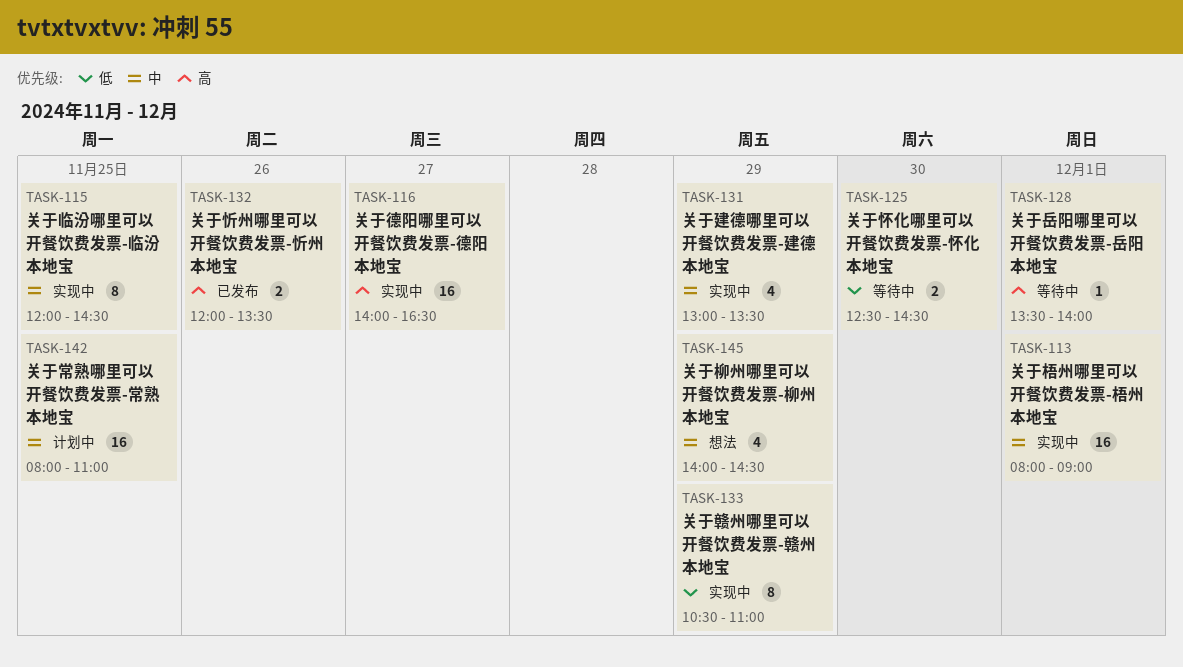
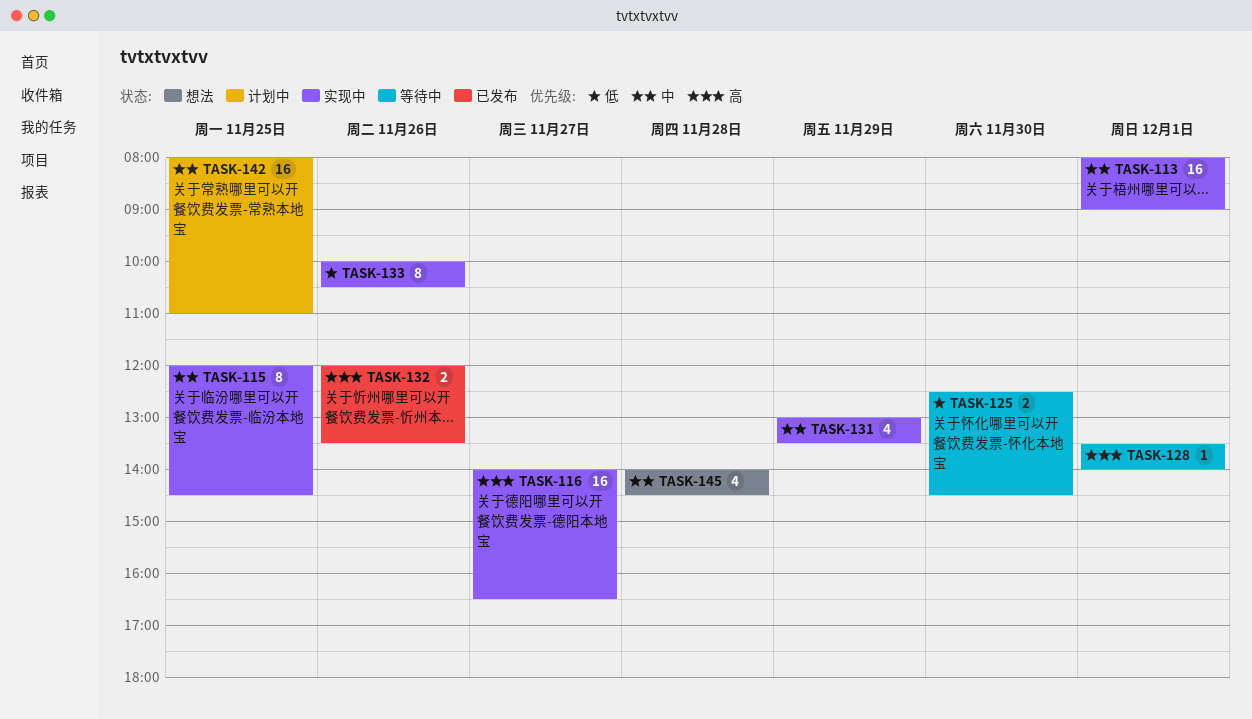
TASK-133, day: Nov 29 -> Nov 26
TASK-133, begins: 10:30 -> 10:00
TASK-133, ends: 11:00 -> 10:30
TASK-145, day: Nov 29 -> Nov 28

